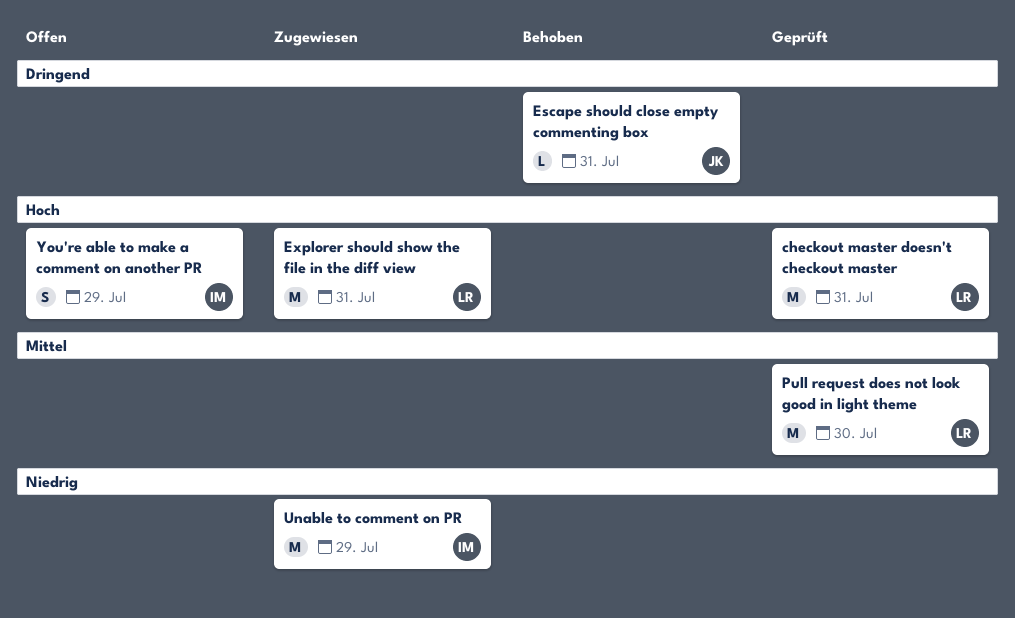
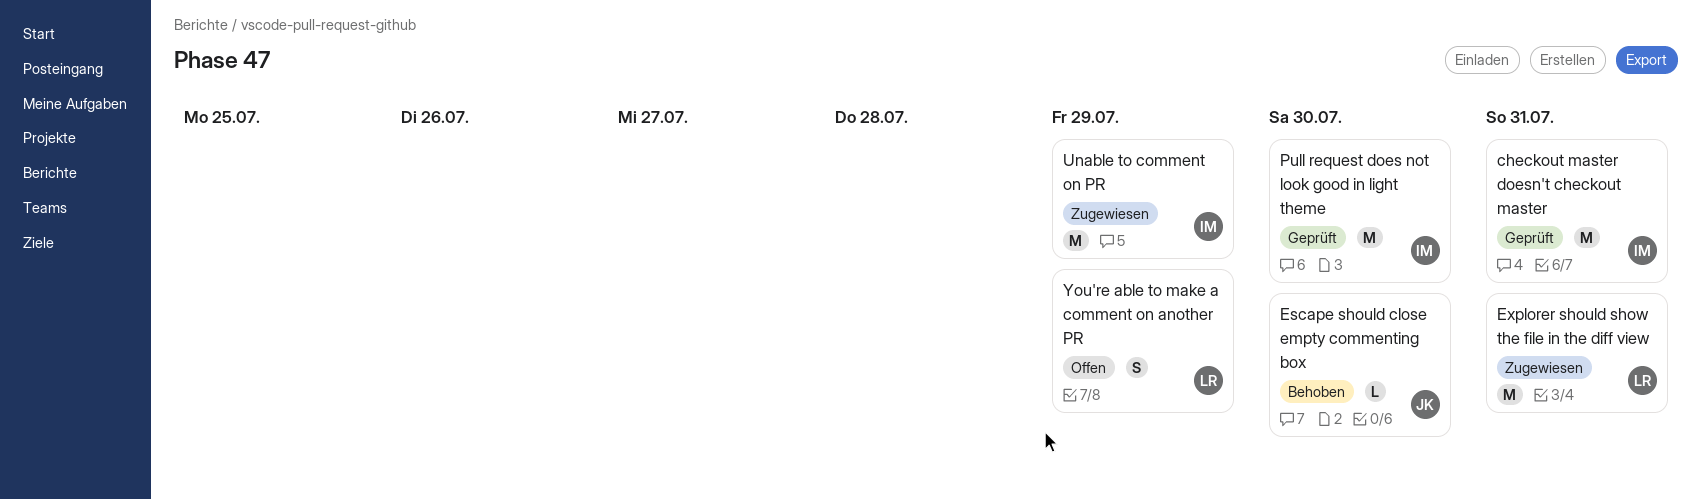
checkout master doesn't checkout master, owner: LR -> IM
Escape should close empty commenting box, due: Jul 31 -> Jul 30
Pull request does not look good in light theme, owner: LR -> IM
You're able to make a comment on another PR, owner: IM -> LR

